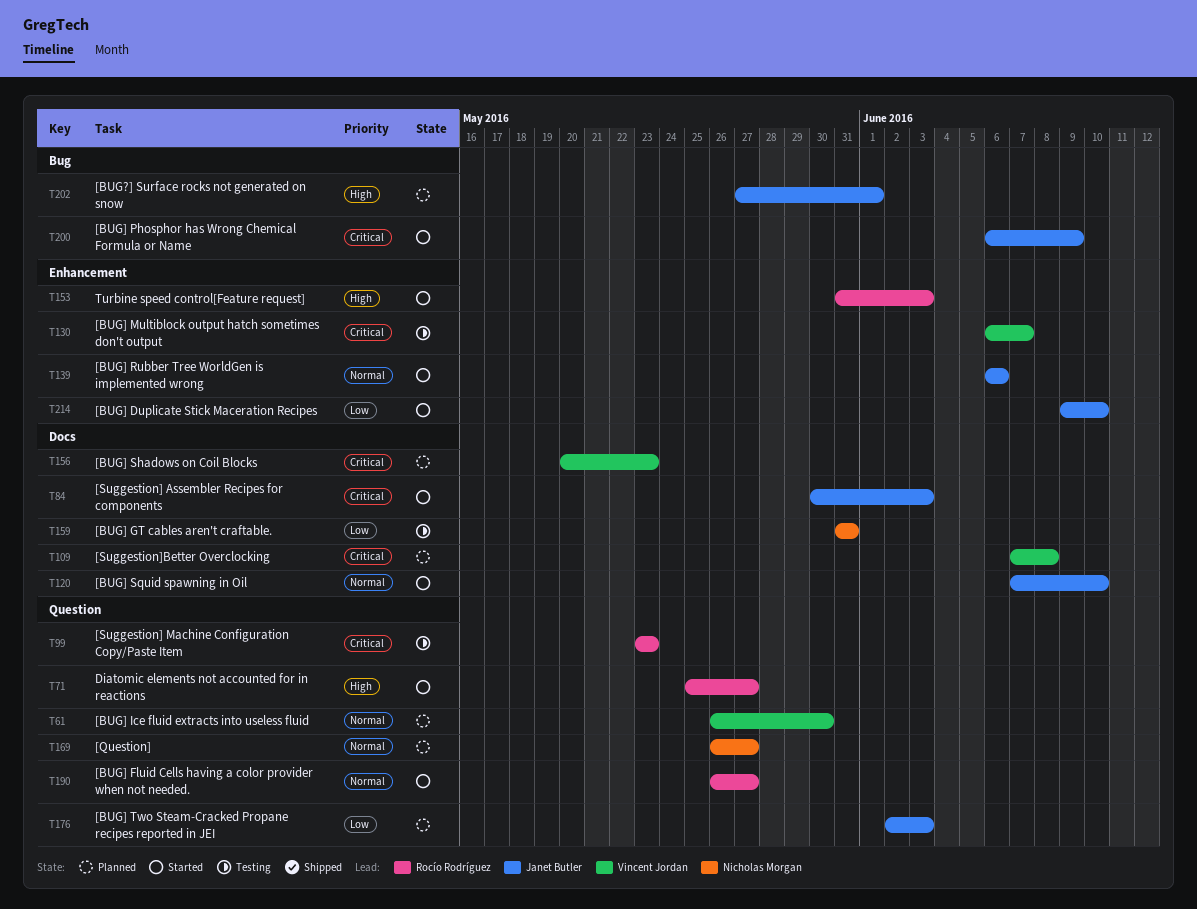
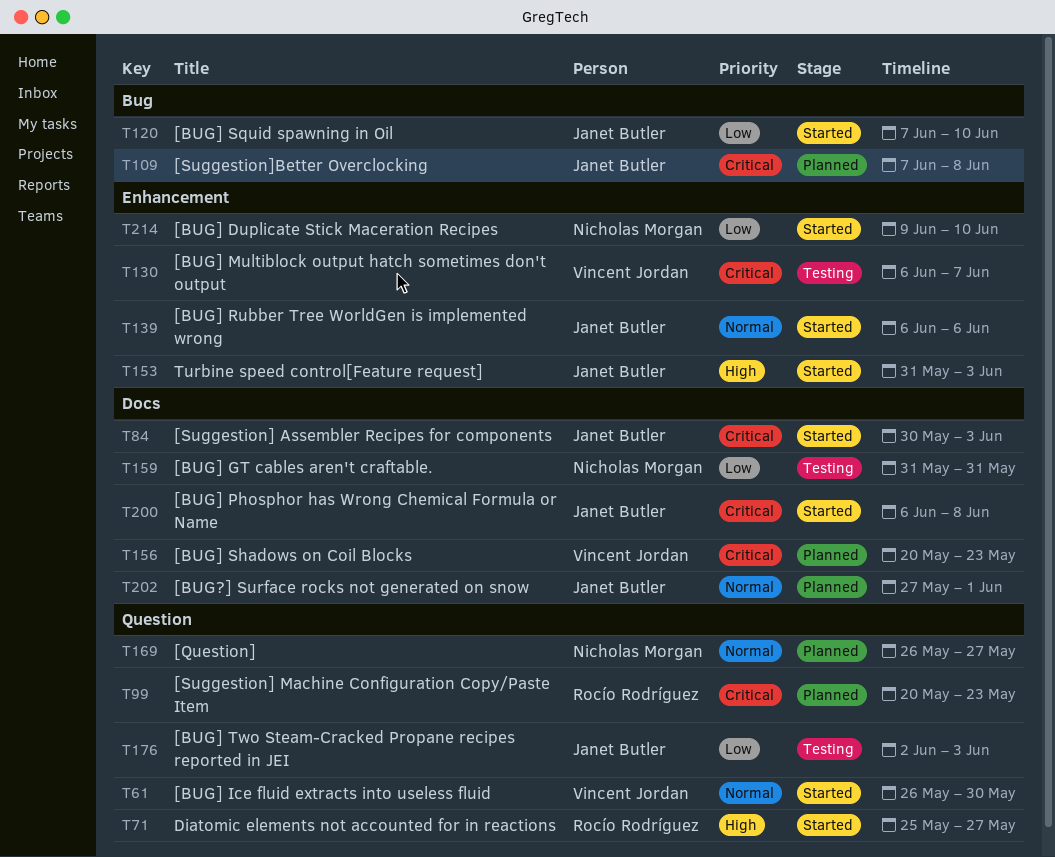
T61, status: Planned -> Started
T99, status: Testing -> Planned
T99, start: May 23 -> May 20
T109, owner: Vincent Jordan -> Janet Butler
T109, label: Docs -> Bug
T120, priority: Normal -> Low
T120, label: Docs -> Bug
T153, owner: Rocío Rodríguez -> Janet Butler
T176, status: Planned -> Testing
T190: present -> none
T200, label: Bug -> Docs
T200, due: Jun 9 -> Jun 8
T202, priority: High -> Normal
T202, label: Bug -> Docs
T214, owner: Janet Butler -> Nicholas Morgan

